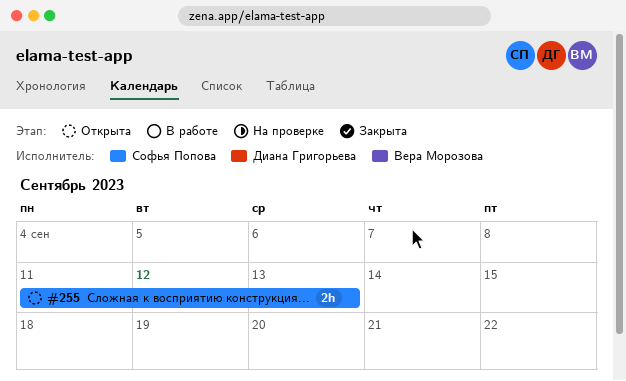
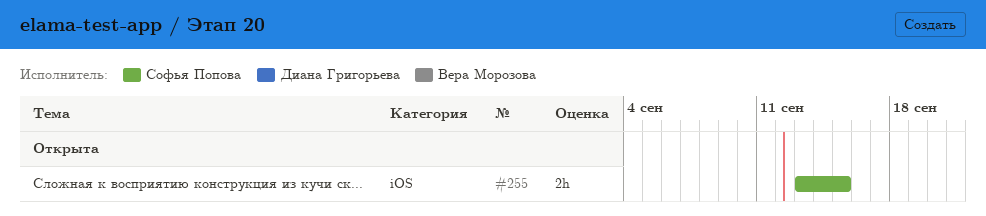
#255, start: Sep 11 -> Sep 13
#255, due: Sep 13 -> Sep 15

